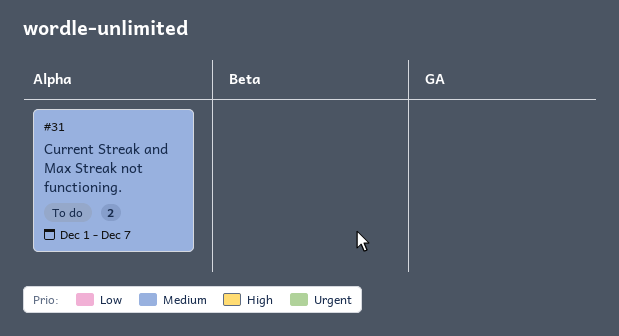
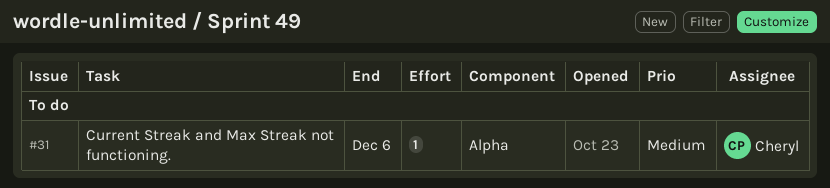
#31, estimate: 2 -> 1
#31, due: Dec 7 -> Dec 6

